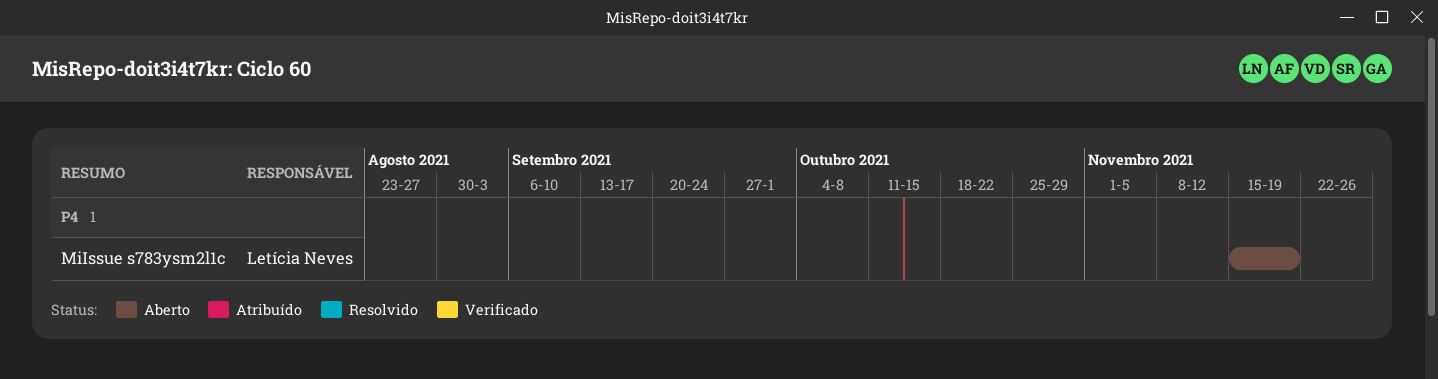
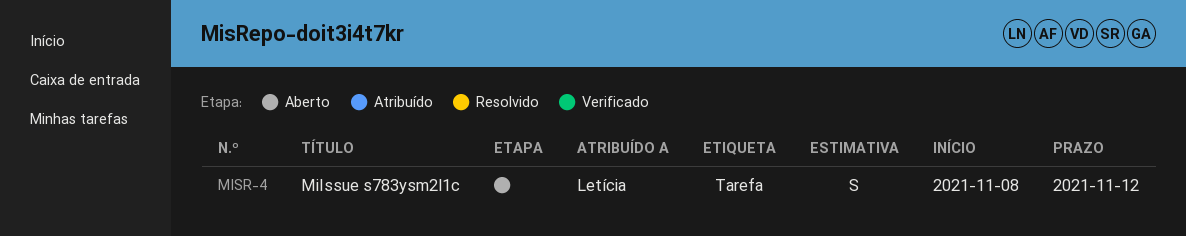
MiIssue s783ysm2l1c, start: Nov 15 -> Nov 8
MiIssue s783ysm2l1c, due: Nov 19 -> Nov 12

